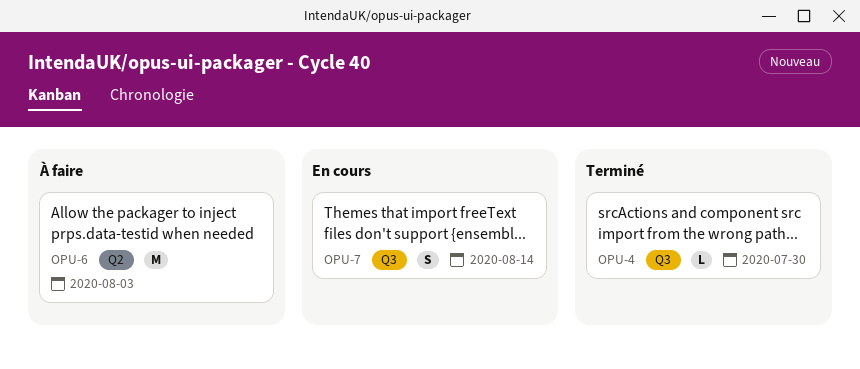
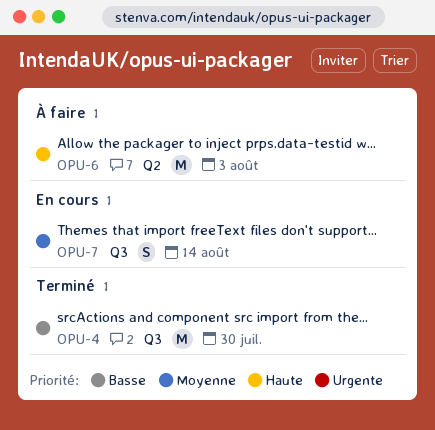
OPU-4, estimate: L -> M

